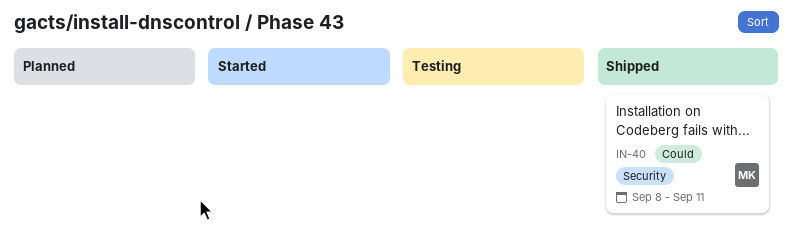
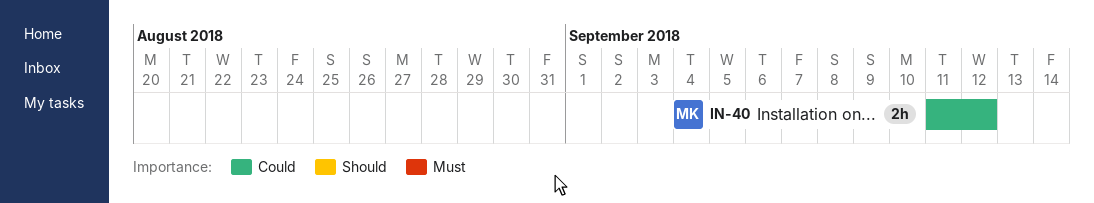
IN-40, start: Sep 8 -> Sep 11
IN-40, due: Sep 11 -> Sep 12

